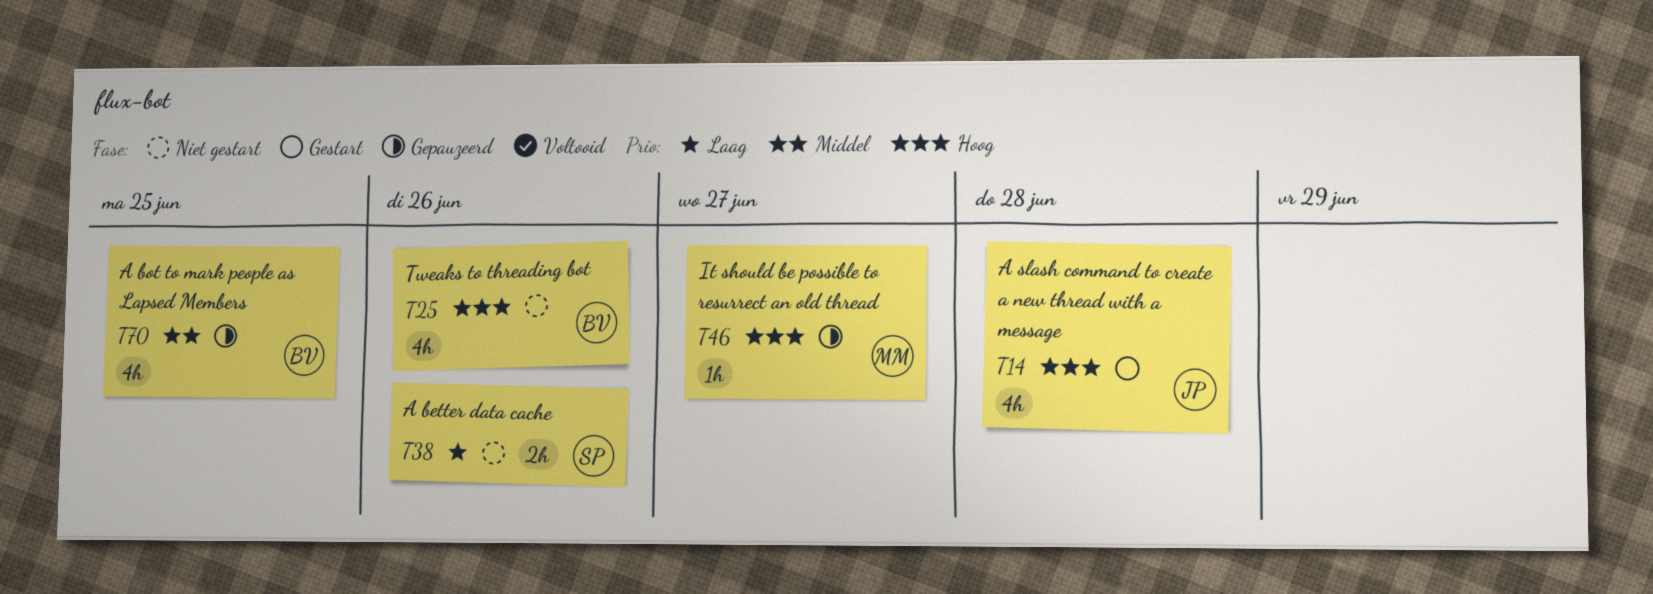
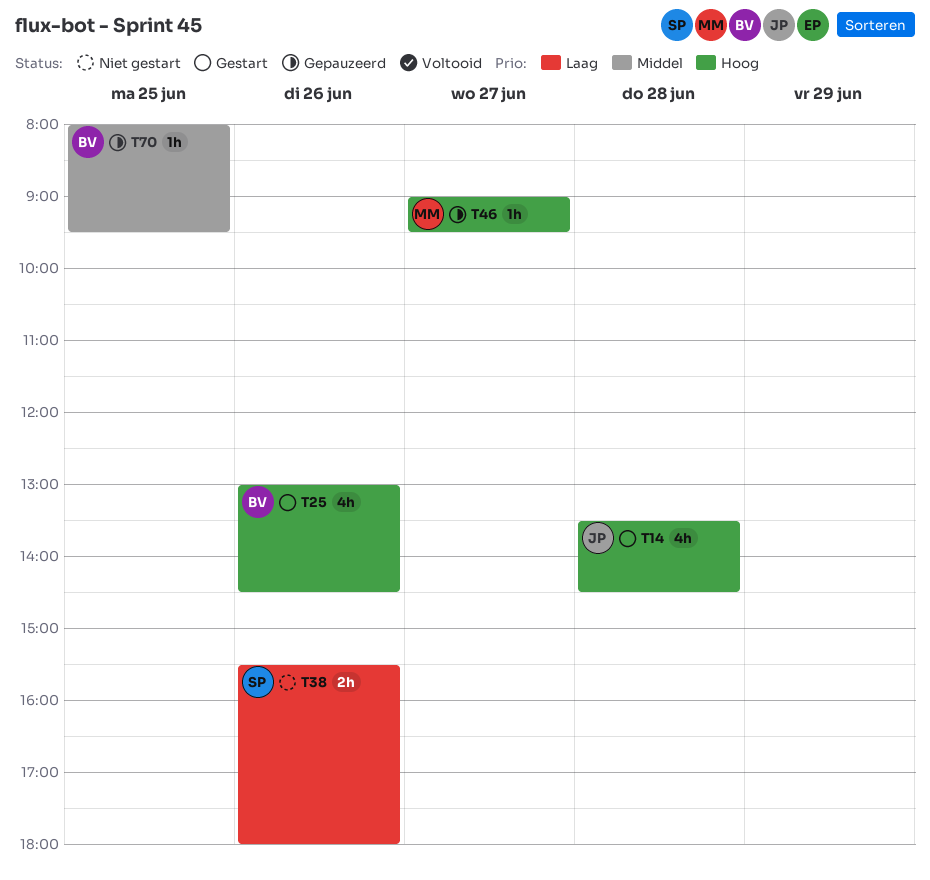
T25, status: Niet gestart -> Gestart
T70, estimate: 4h -> 1h

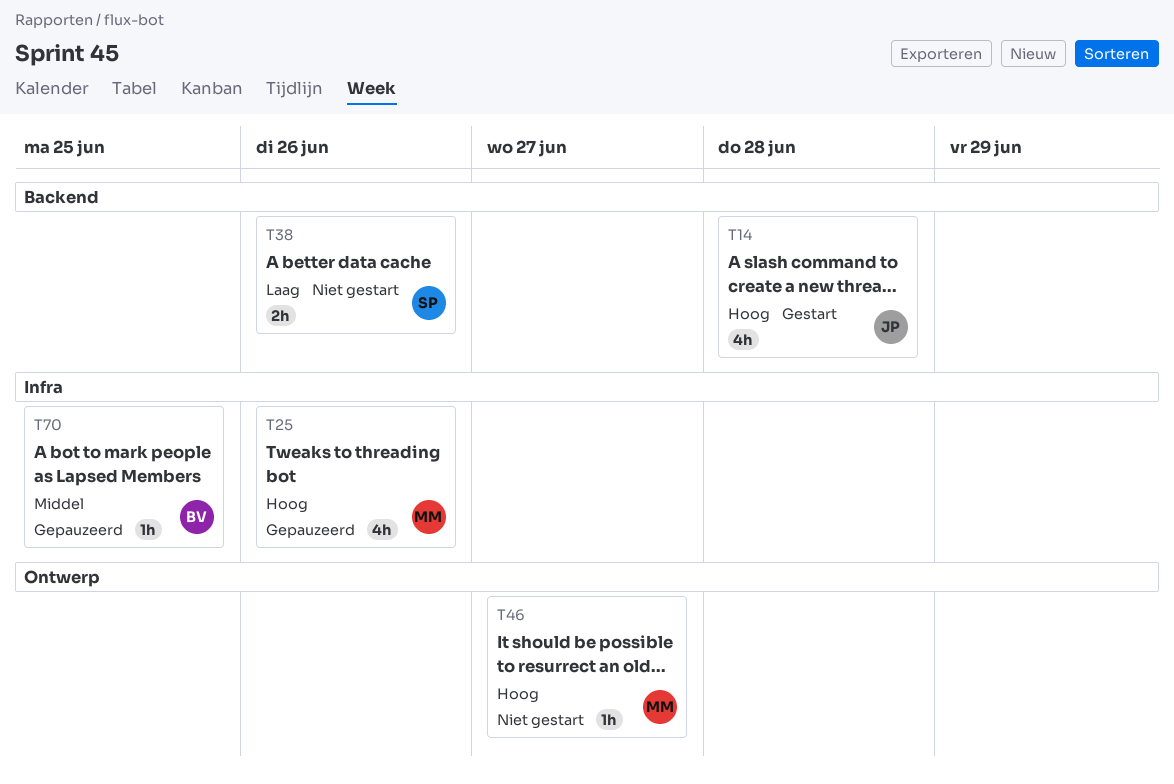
T25, status: Gestart -> Gepauzeerd
T25, owner: BV -> MM
T46, status: Gepauzeerd -> Niet gestart

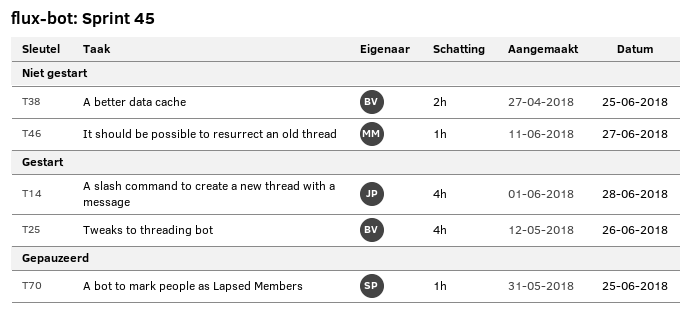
T25, status: Gepauzeerd -> Gestart
T25, owner: MM -> BV
T38, owner: SP -> BV
T38, day: Jun 26 -> Jun 25
T70, owner: BV -> SP

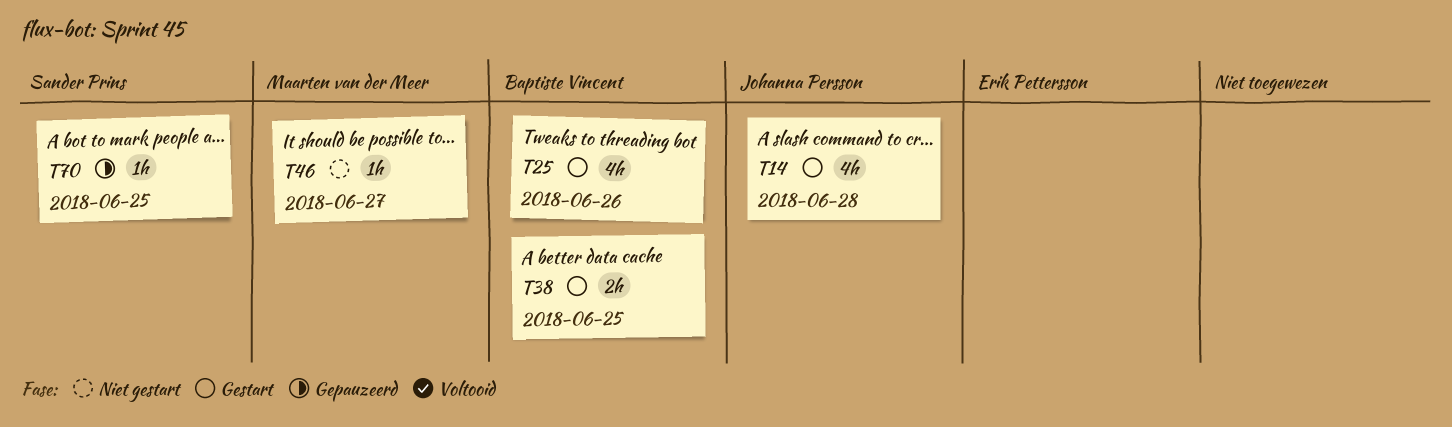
T38, status: Niet gestart -> Gestart

